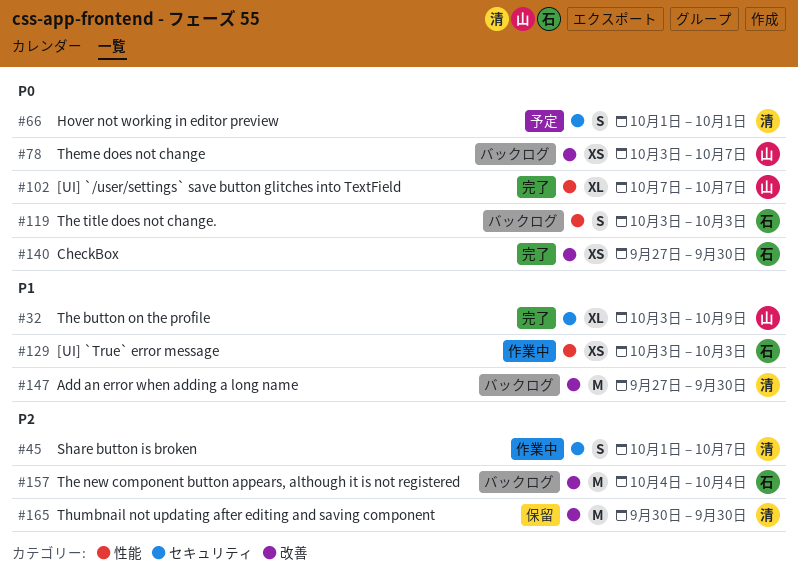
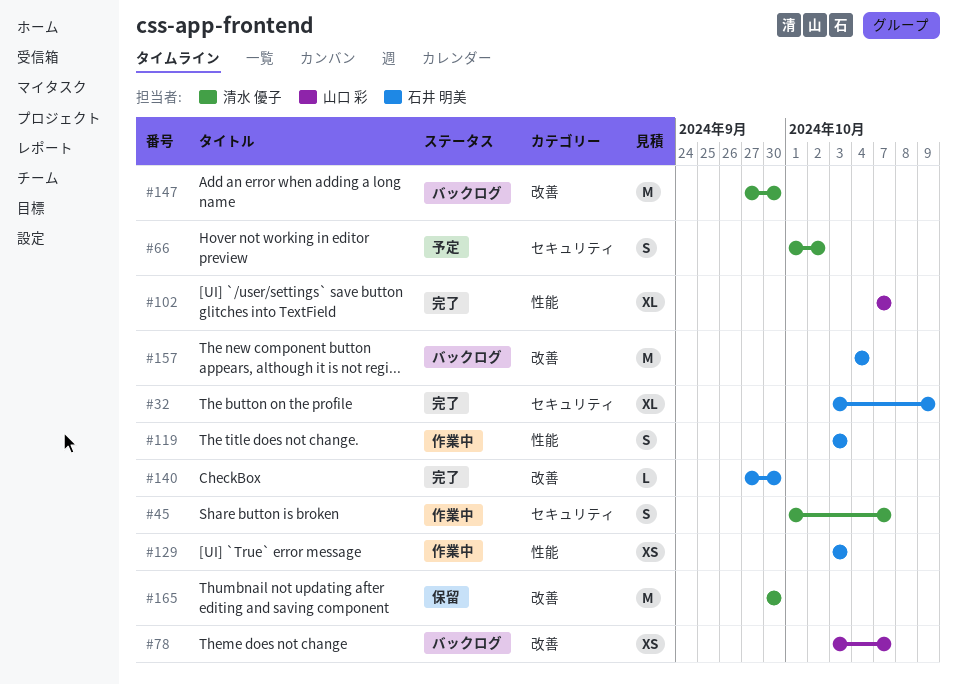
#32, owner: 山口 彩 -> 石井 明美
#66, due: Oct 1 -> Oct 2
#119, status: バックログ -> 作業中
#140, estimate: XS -> L

